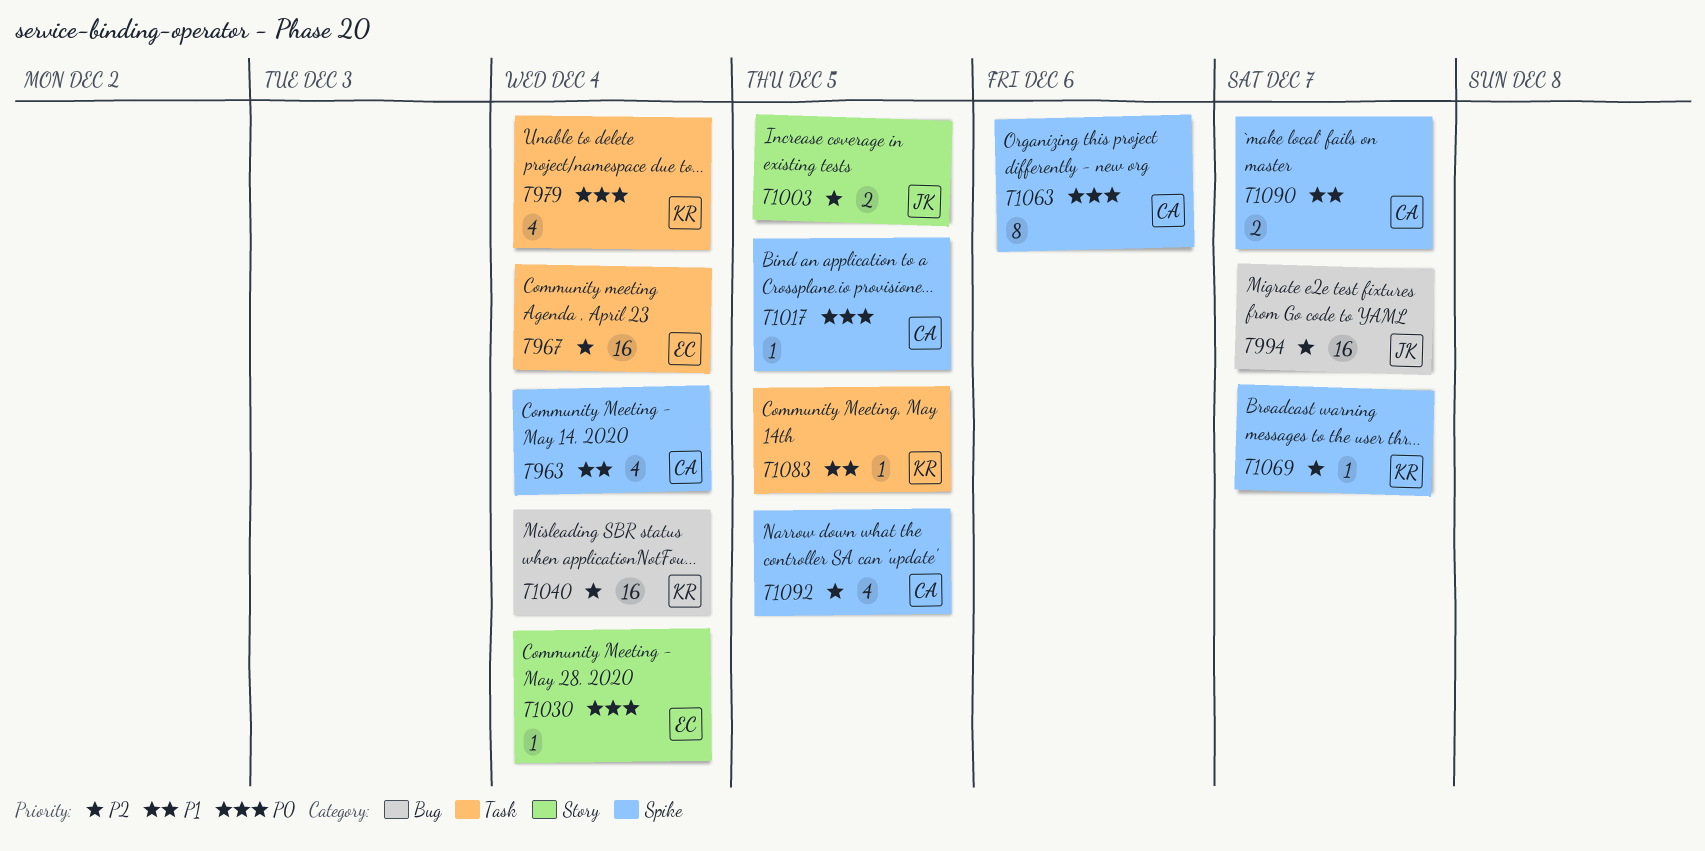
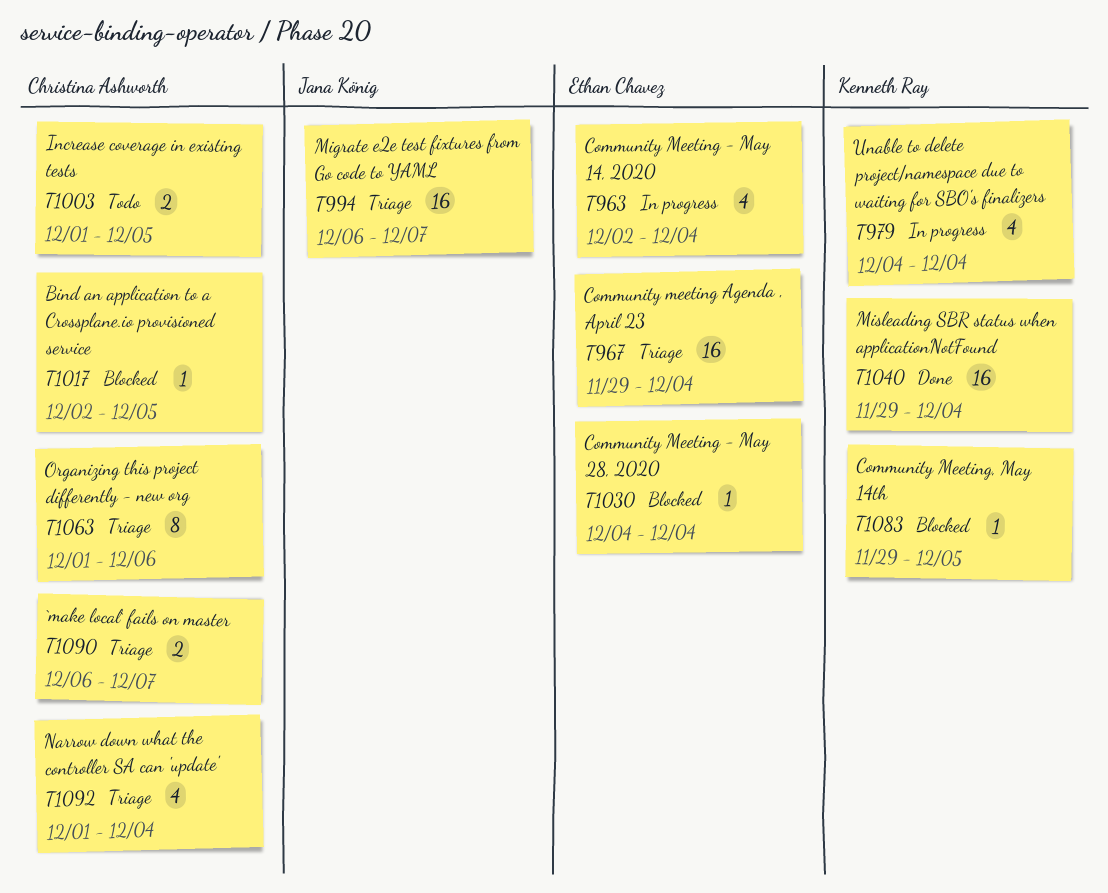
T963, owner: Christina Ashworth -> Ethan Chavez
T1003, owner: Jana König -> Christina Ashworth
T1069: present -> none
T1092, due: Dec 5 -> Dec 4

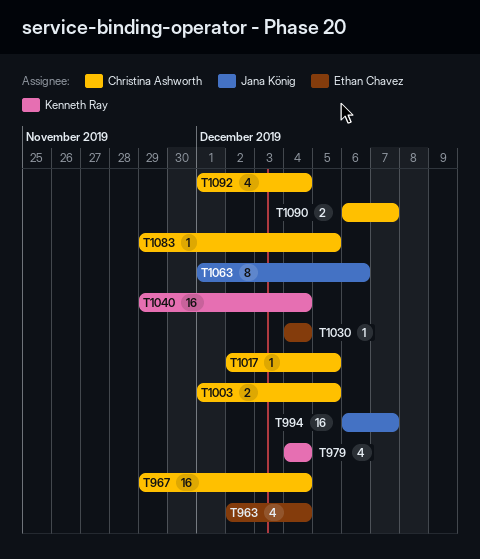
T967, owner: Ethan Chavez -> Christina Ashworth
T1063, owner: Christina Ashworth -> Jana König
T1083, owner: Kenneth Ray -> Christina Ashworth

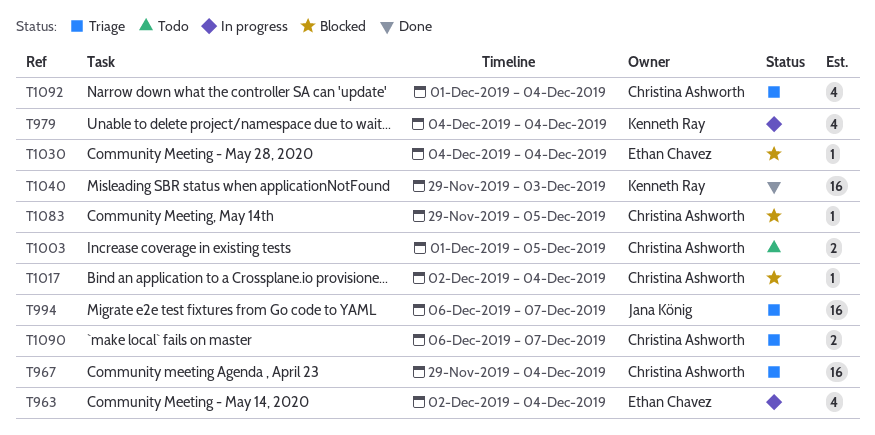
T1017, due: Dec 5 -> Dec 4
T1040, due: Dec 4 -> Dec 3
T1063: present -> none

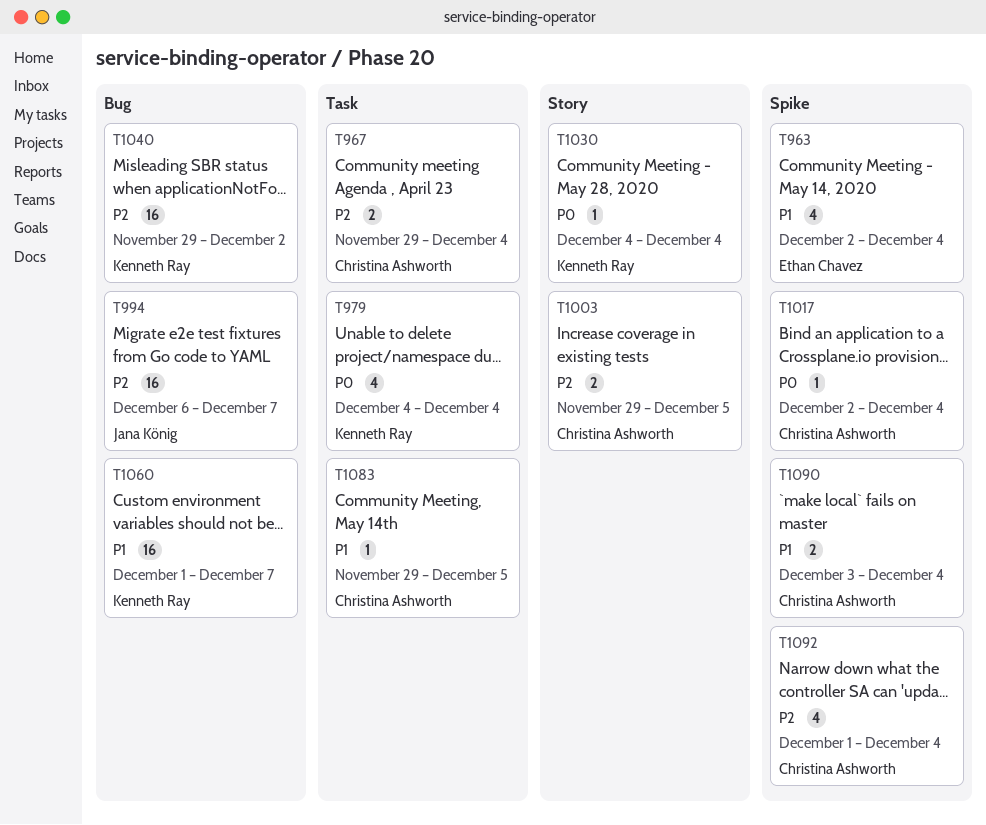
T967, estimate: 16 -> 2
T1003, start: Dec 1 -> Nov 29
T1030, owner: Ethan Chavez -> Kenneth Ray
T1040, due: Dec 3 -> Dec 2
T1060: none -> present
T1090, start: Dec 6 -> Dec 3
T1090, due: Dec 7 -> Dec 4

